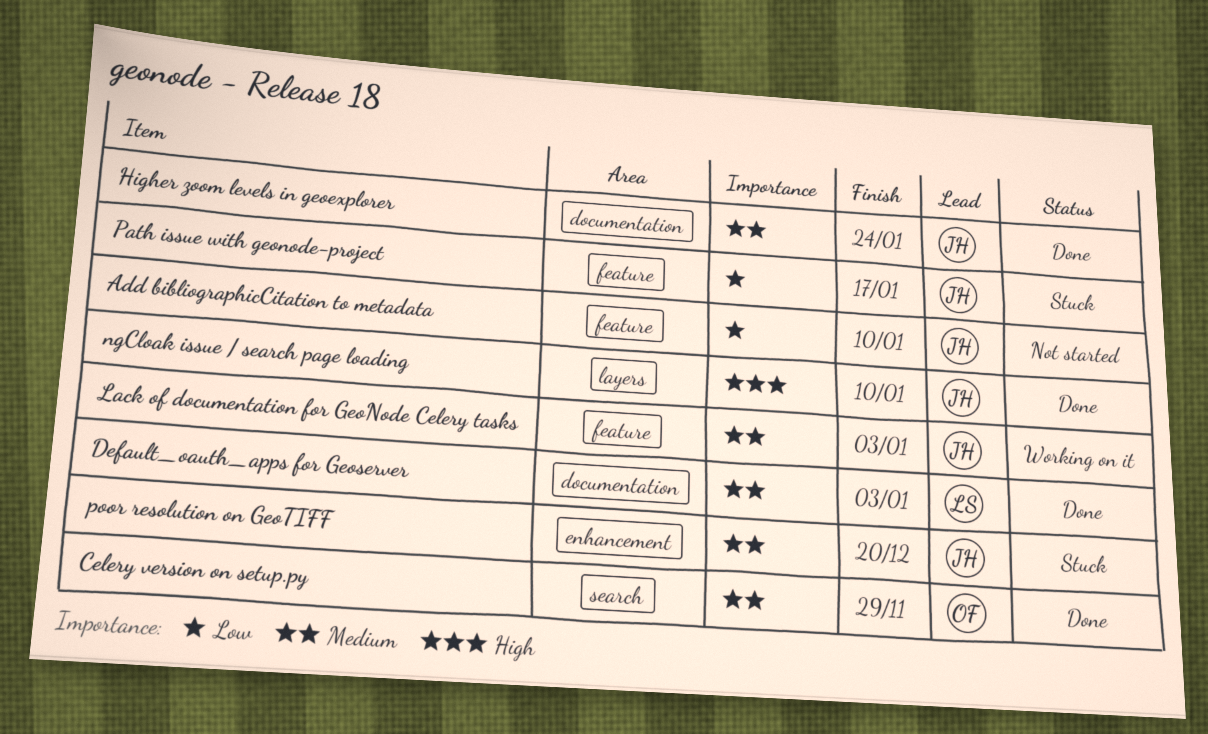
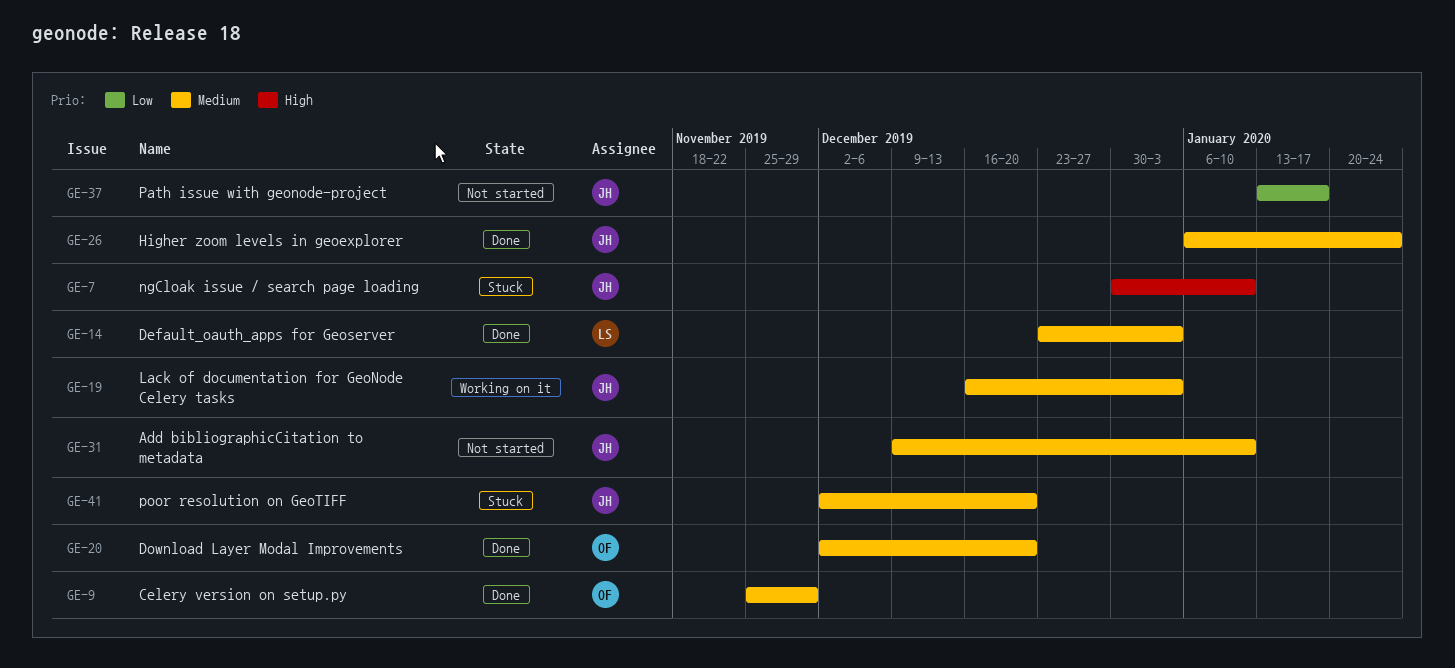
Add bibliographicCitation to metadata, priority: Low -> Medium
Download Layer Modal Improvements: none -> present
ngCloak issue / search page loading, status: Done -> Stuck
Path issue with geonode-project, status: Stuck -> Not started

